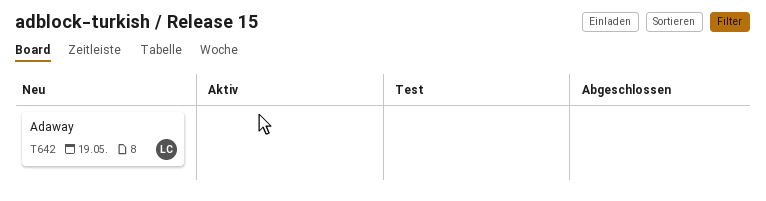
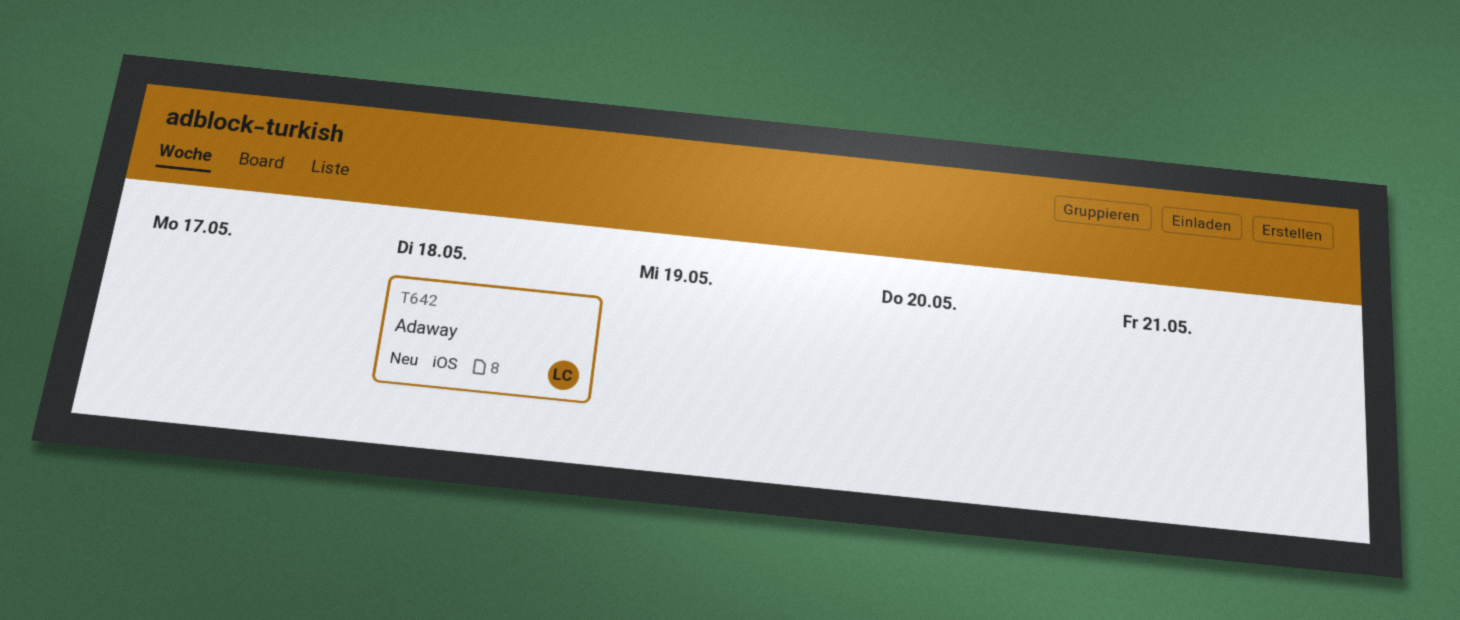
T642, due: May 19 -> May 18

